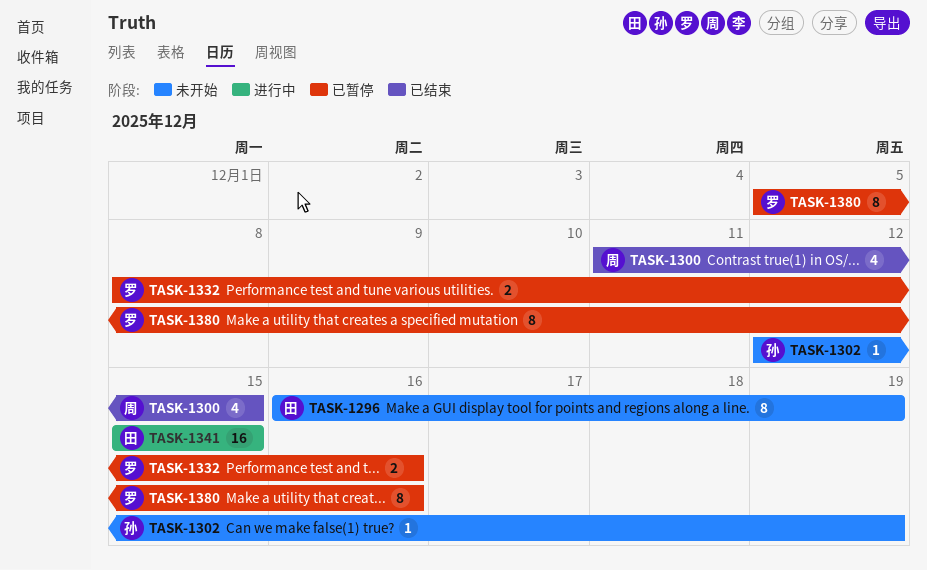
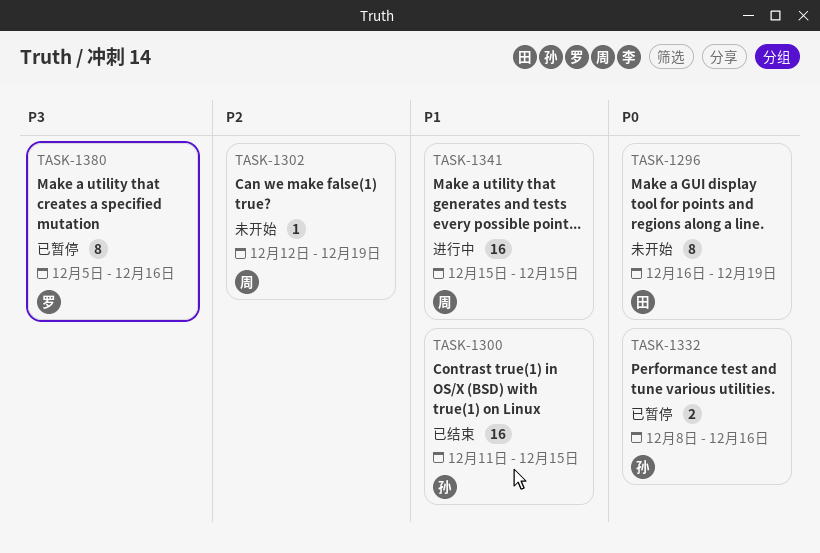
TASK-1300, owner: 周 -> 孙
TASK-1300, estimate: 4 -> 16
TASK-1302, owner: 孙 -> 周
TASK-1332, owner: 罗 -> 孙
TASK-1341, owner: 田 -> 周

